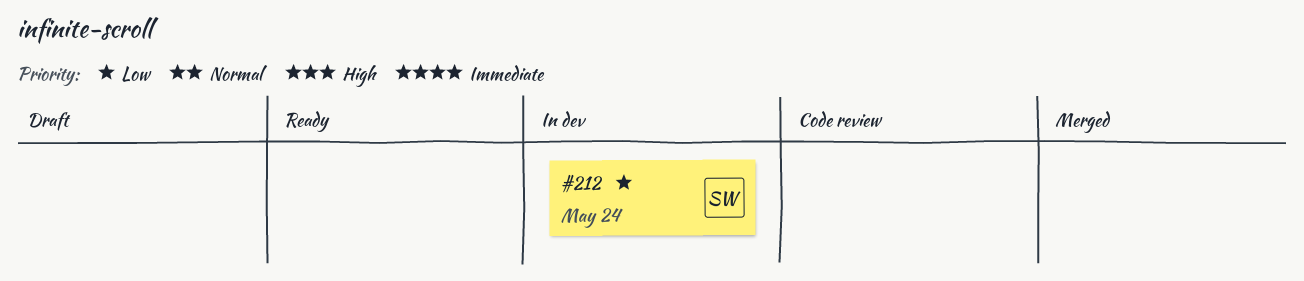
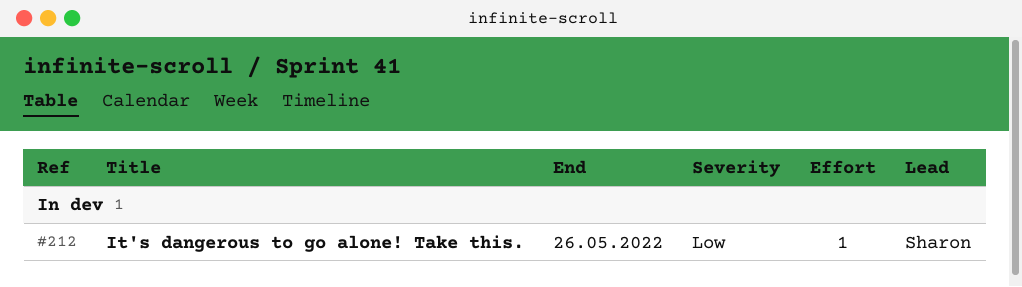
#212, due: May 24 -> May 26

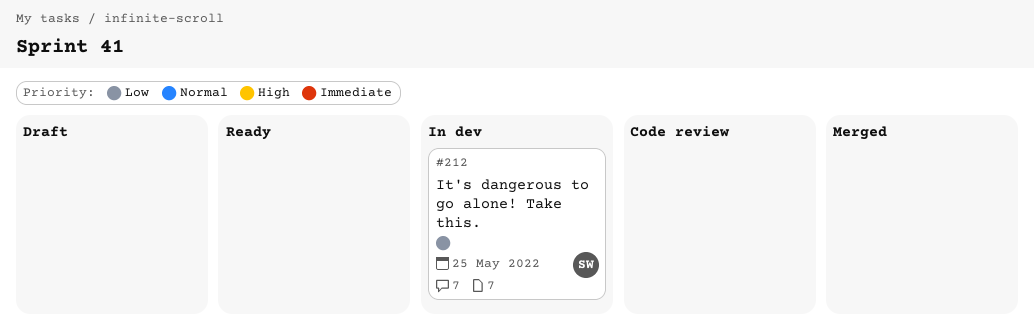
#212, due: May 26 -> May 25

